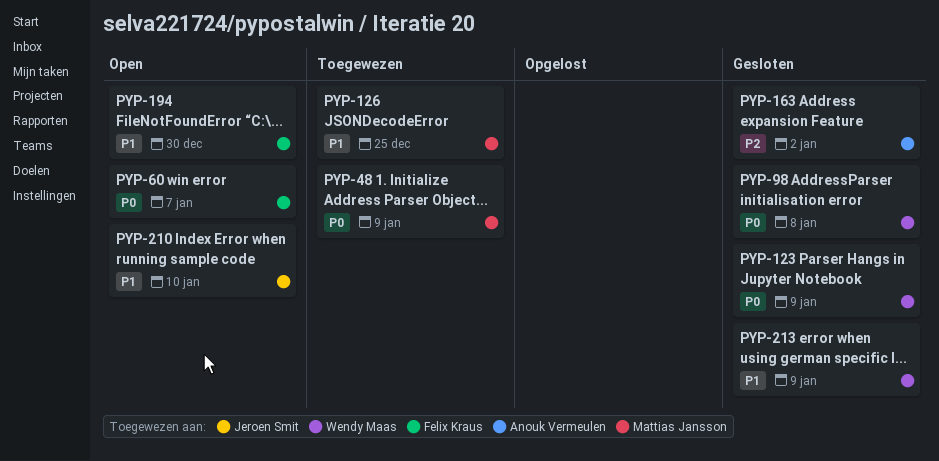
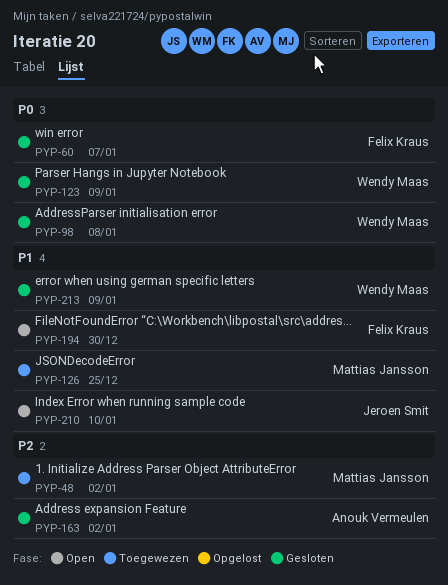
PYP-48, priority: P0 -> P2
PYP-48, due: Jan 9 -> Jan 2
PYP-60, status: Open -> Gesloten

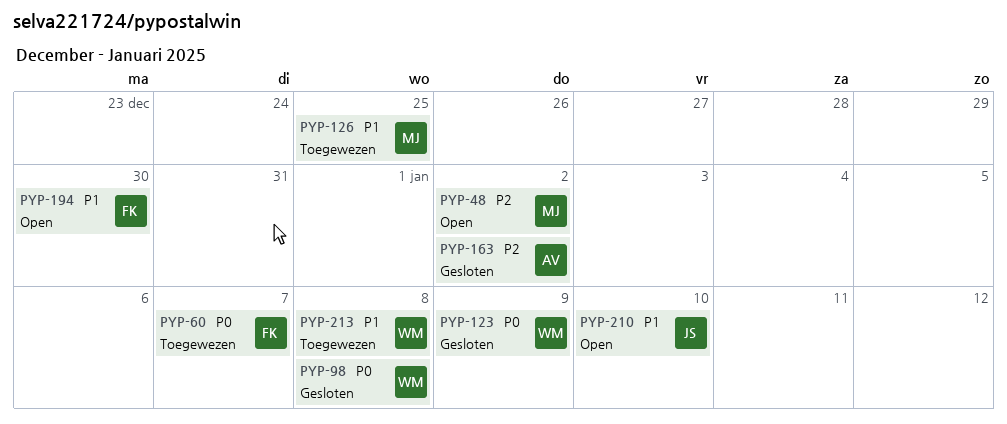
PYP-48, status: Toegewezen -> Open
PYP-60, status: Gesloten -> Toegewezen
PYP-213, status: Gesloten -> Toegewezen
PYP-213, due: Jan 9 -> Jan 8

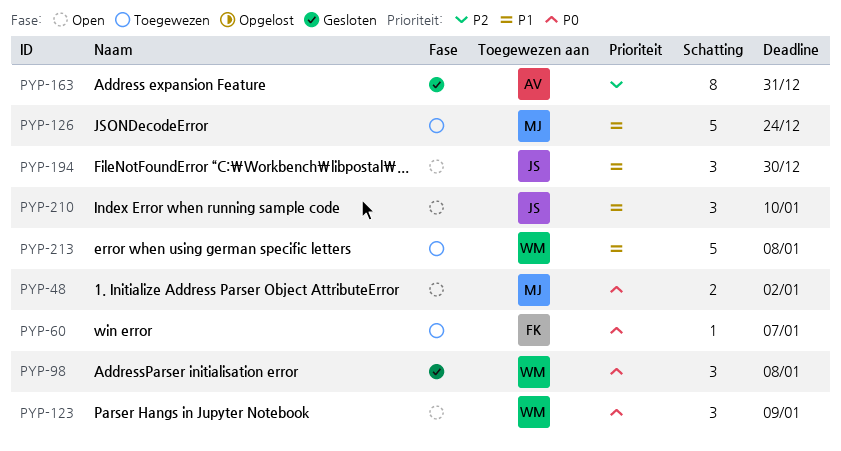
PYP-48, priority: P2 -> P0
PYP-123, status: Gesloten -> Open
PYP-126, due: Dec 25 -> Dec 24
PYP-163, due: Jan 2 -> Dec 31
PYP-194, owner: FK -> JS

